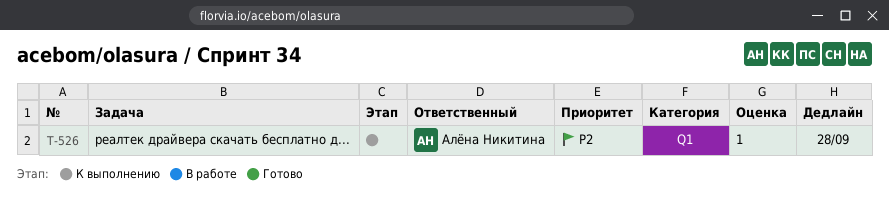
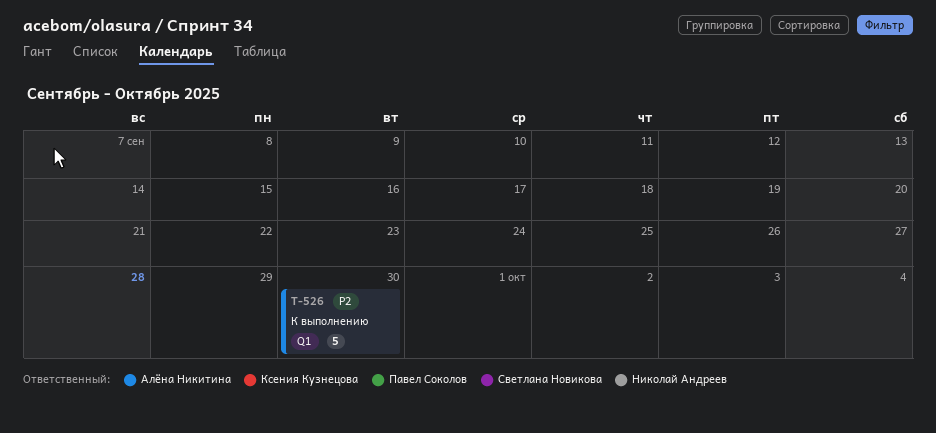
T-526, estimate: 1 -> 5
T-526, due: Sep 28 -> Sep 30

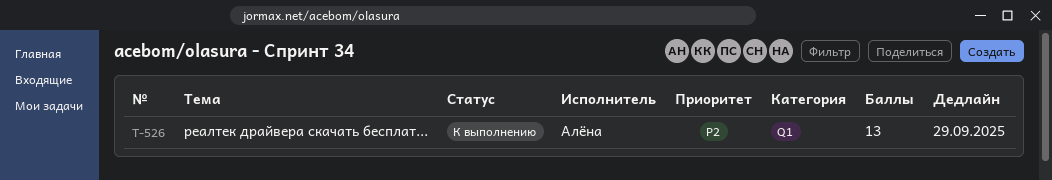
T-526, estimate: 5 -> 13
T-526, due: Sep 30 -> Sep 29

